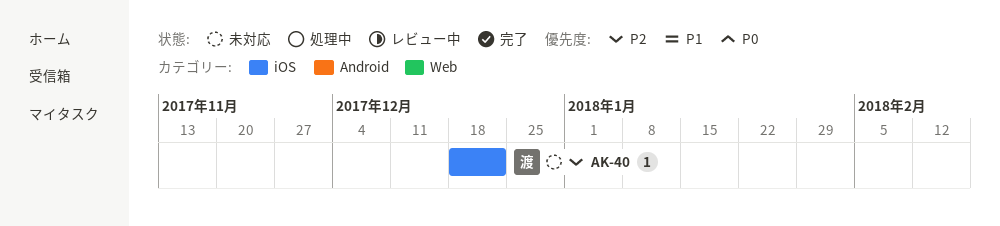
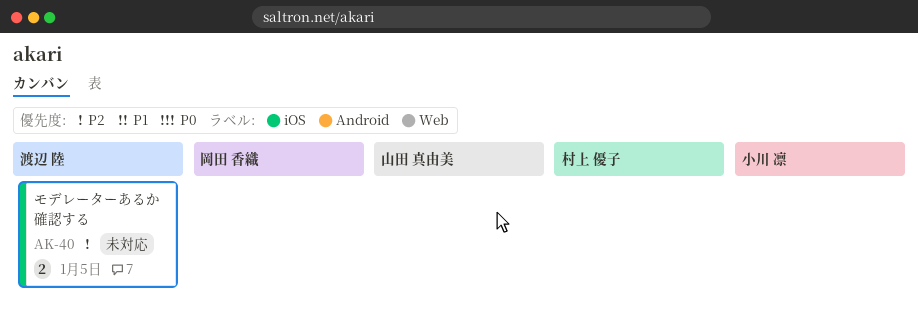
AK-40, estimate: 1 -> 2
AK-40, due: Dec 22 -> Jan 5

